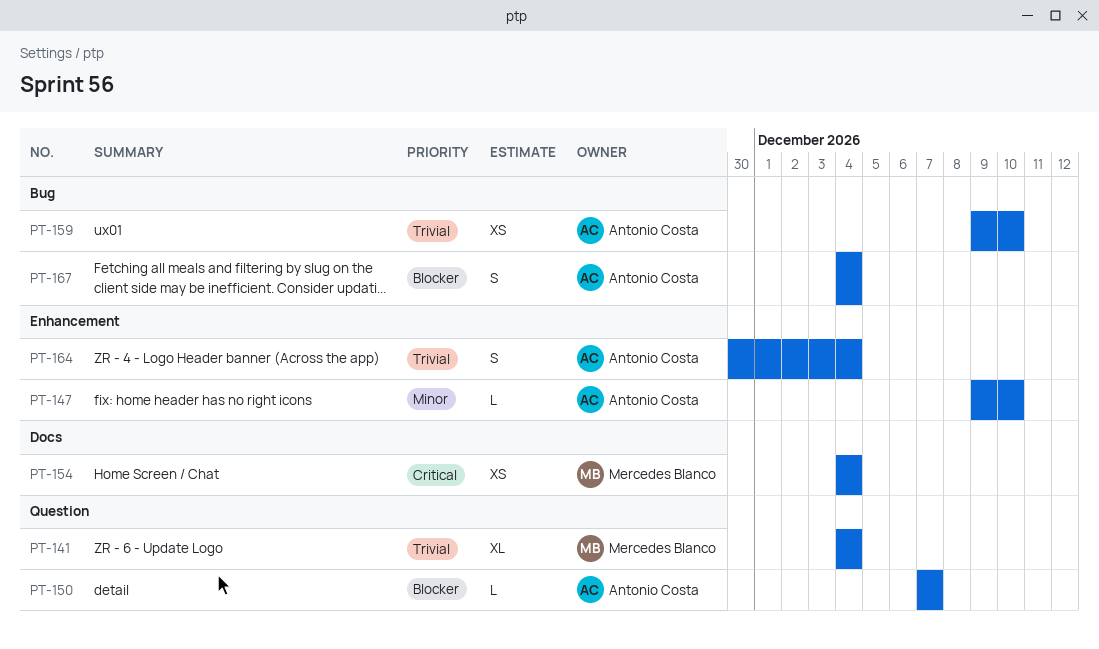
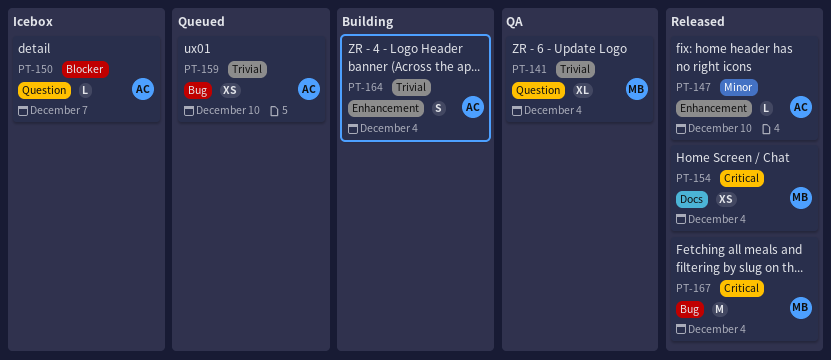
PT-167, owner: Antonio Costa -> Mercedes Blanco
PT-167, priority: Blocker -> Critical
PT-167, estimate: S -> M

